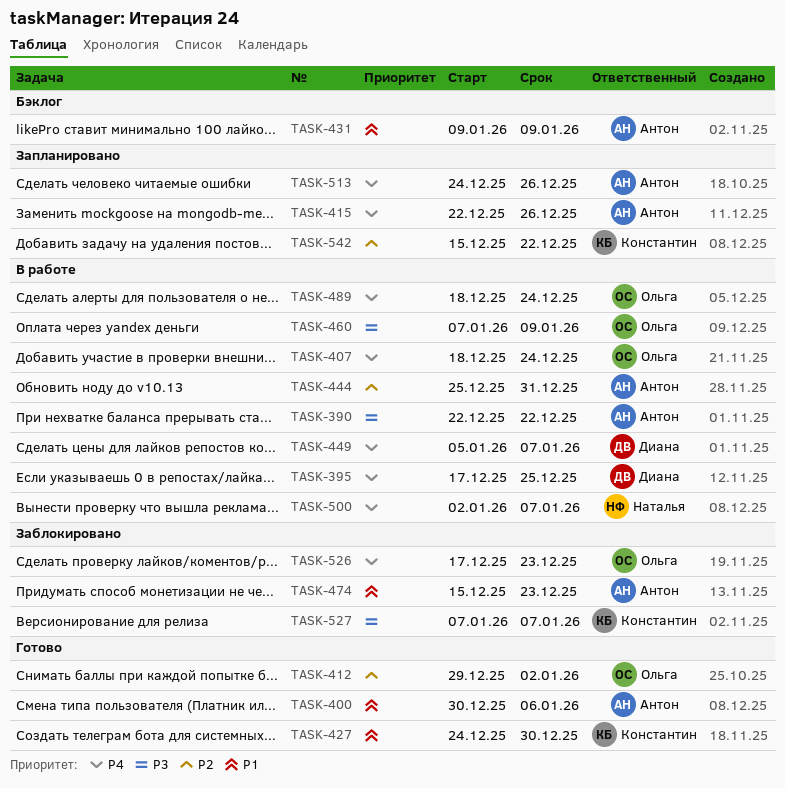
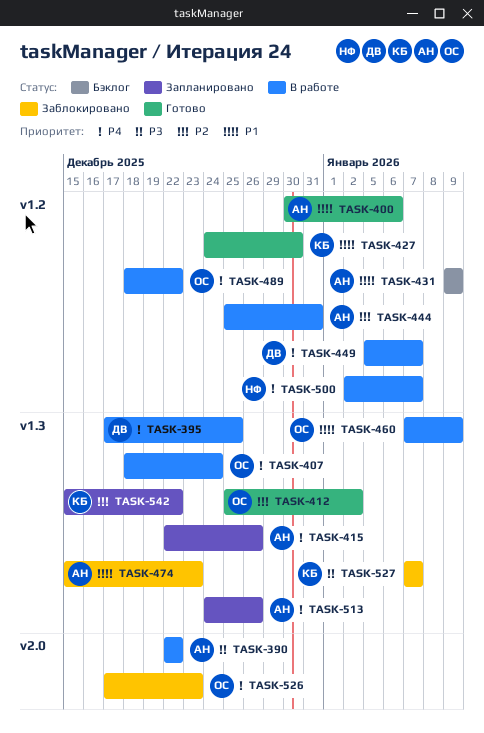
TASK-412, start: Dec 29 -> Dec 25
TASK-460, priority: P3 -> P1
TASK-489, due: Dec 24 -> Dec 22

